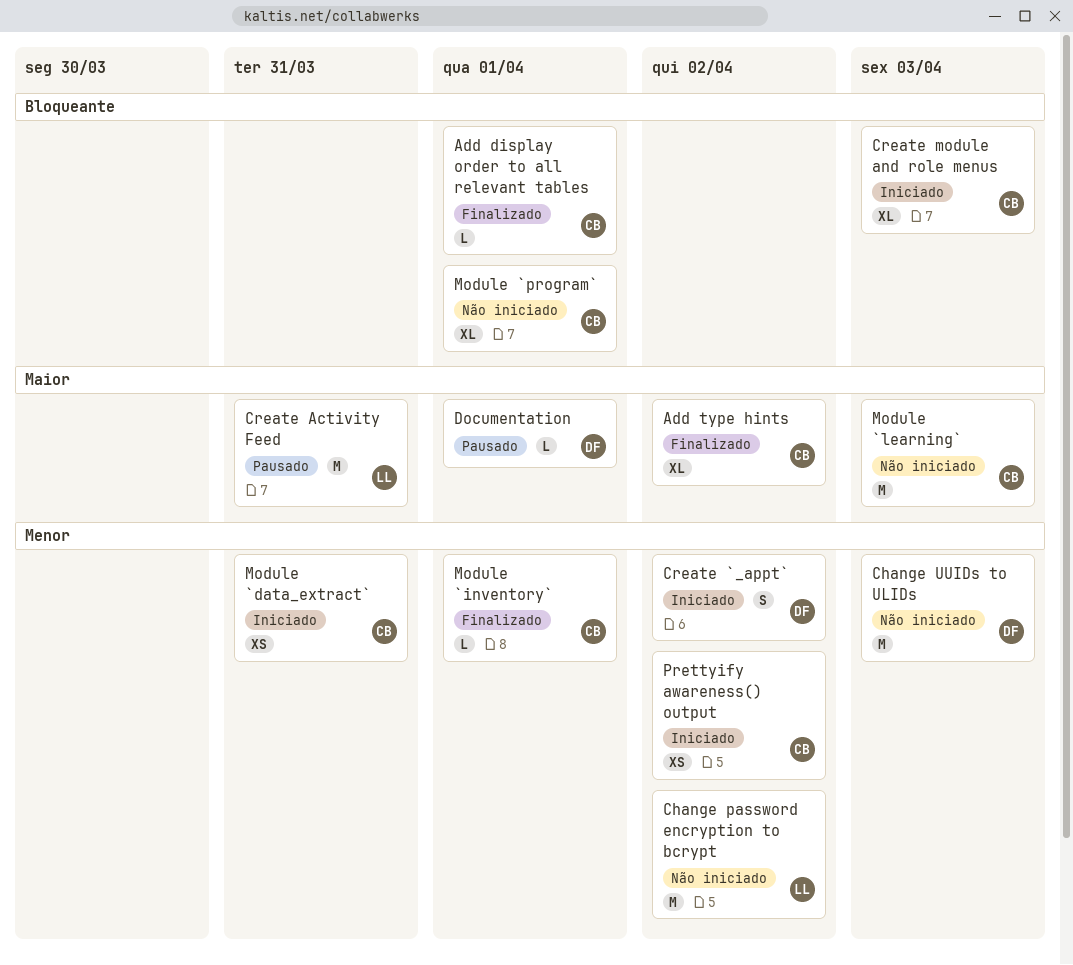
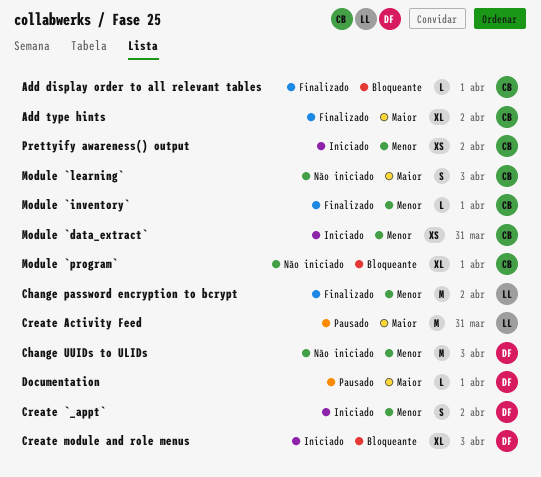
Change password encryption to bcrypt, status: Não iniciado -> Finalizado
Create module and role menus, owner: CB -> DF
Module `learning`, estimate: M -> S

